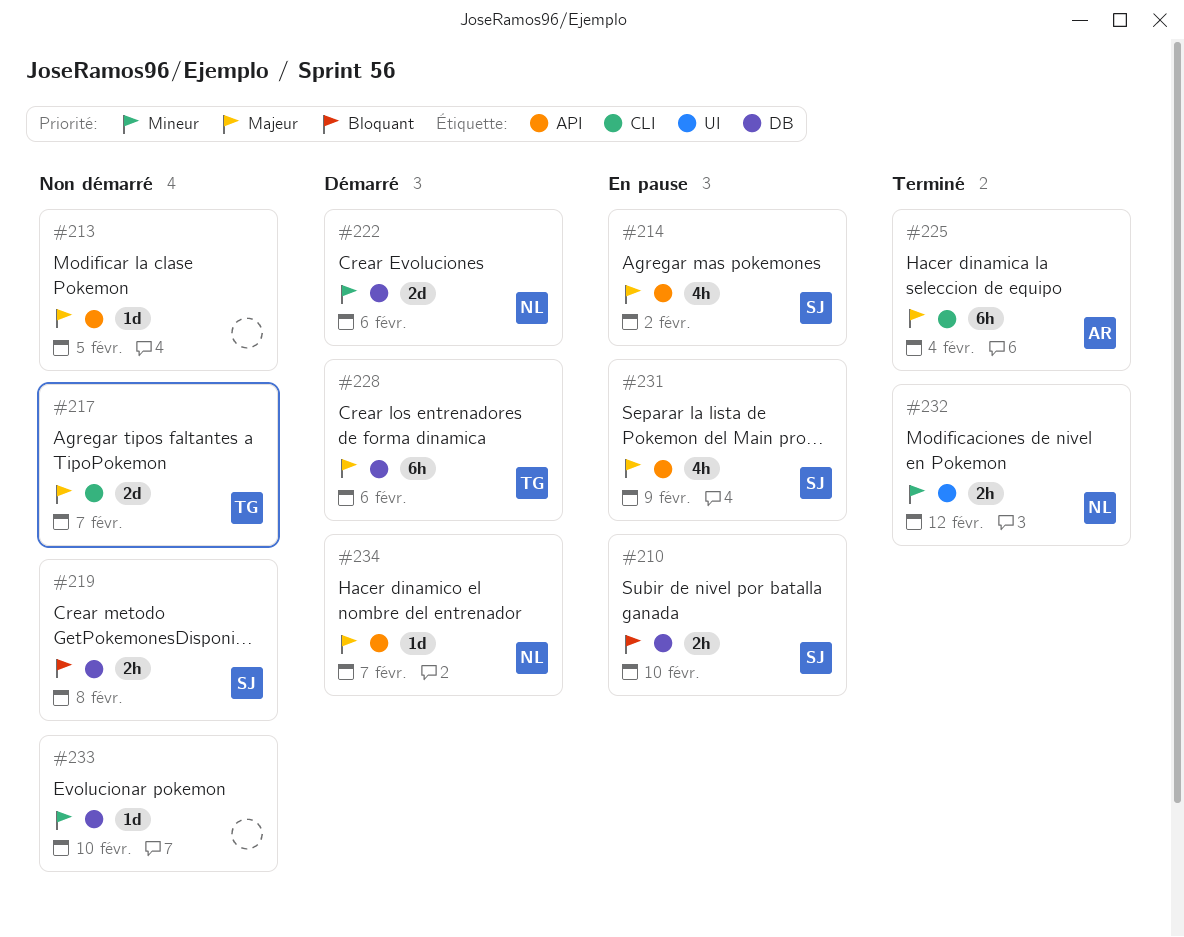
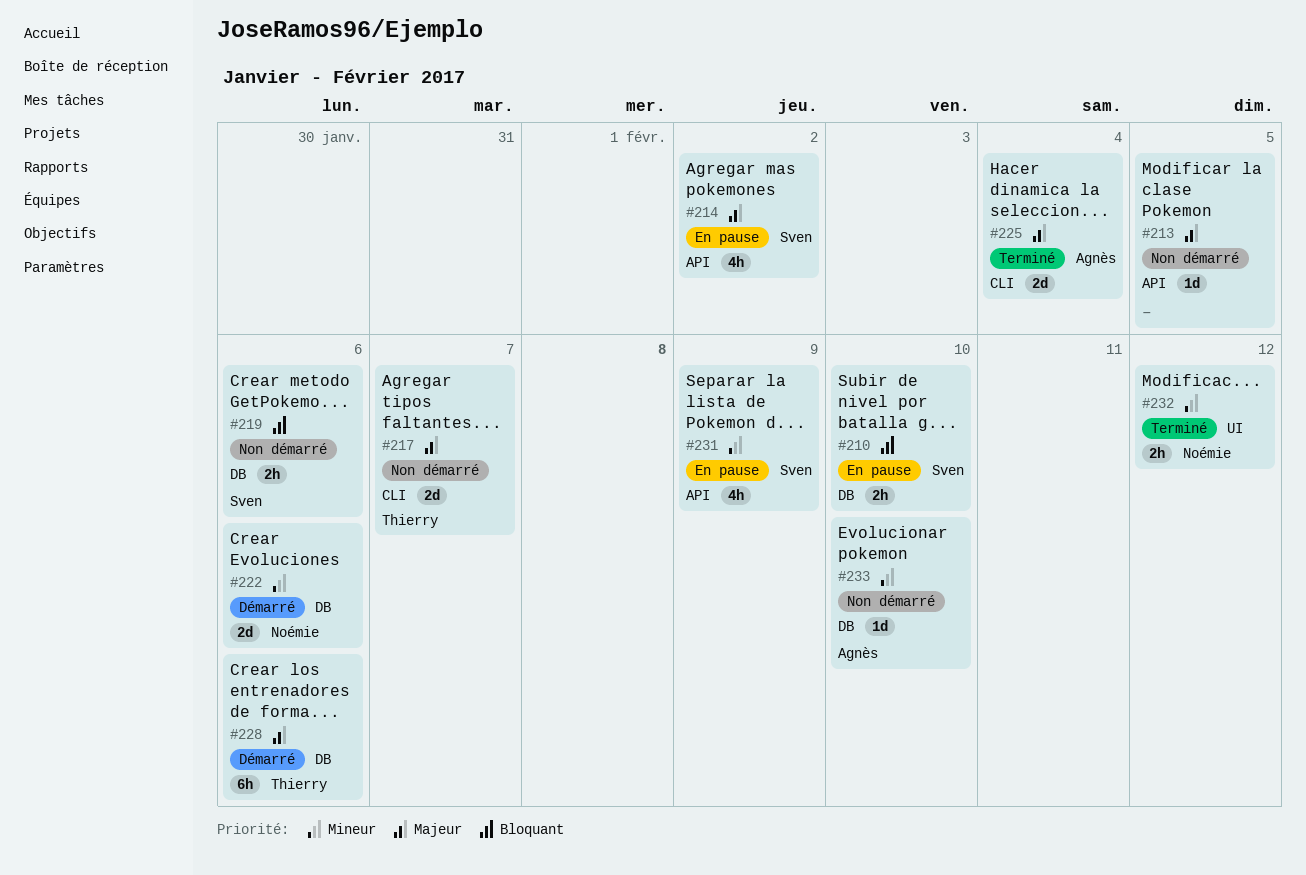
#219, due: Feb 8 -> Feb 6
#225, estimate: 6h -> 2d
#231, priority: Majeur -> Mineur
#233, owner: none -> Agnès
#234: present -> none

